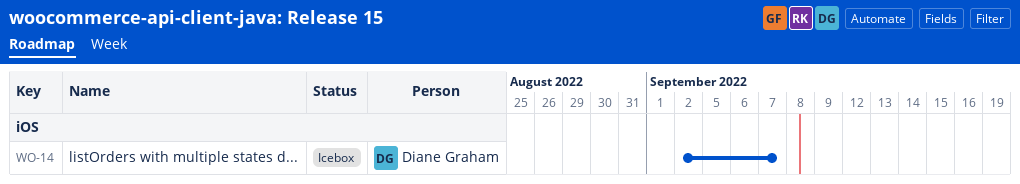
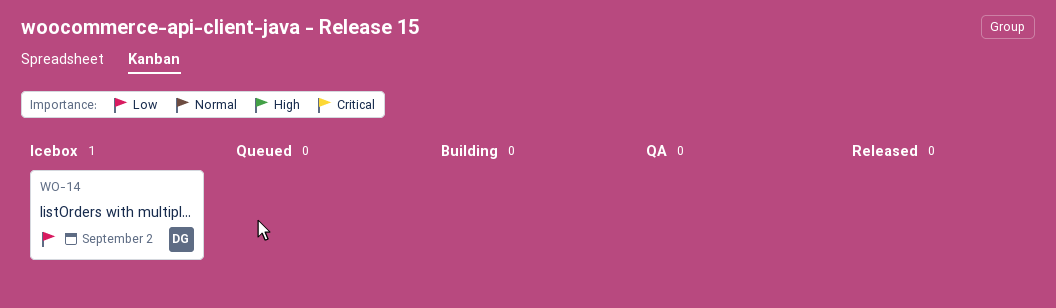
WO-14, due: Sep 7 -> Sep 2

